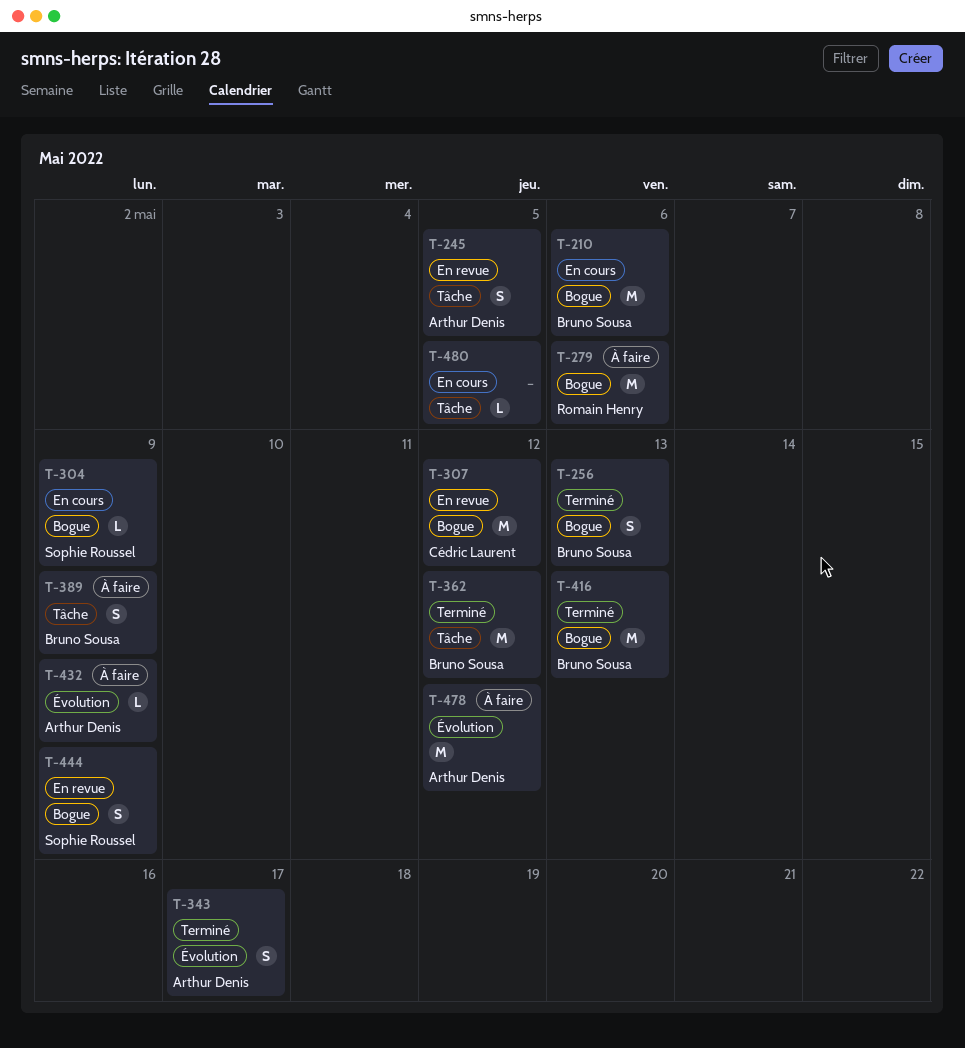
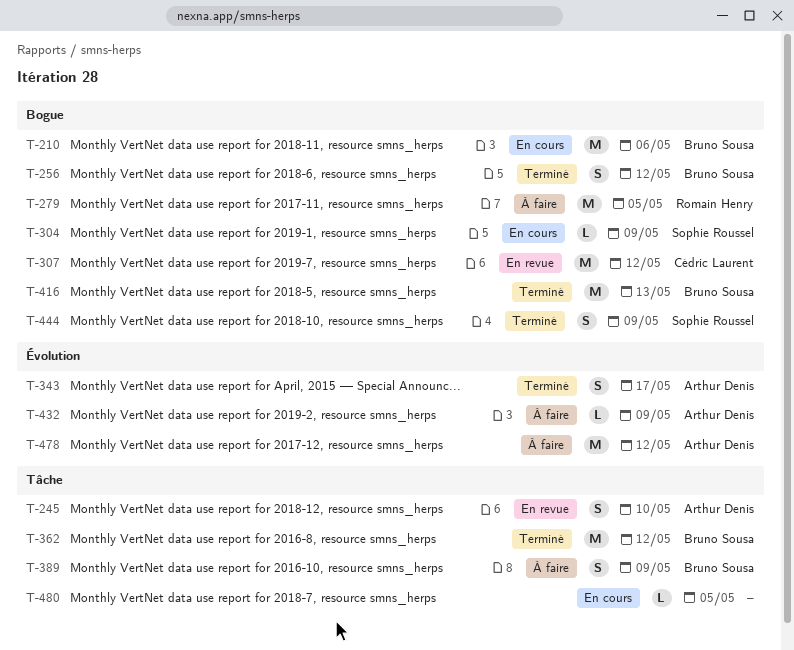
T-245, due: May 5 -> May 10
T-256, due: May 13 -> May 12
T-279, due: May 6 -> May 5
T-444, status: En revue -> Terminé

